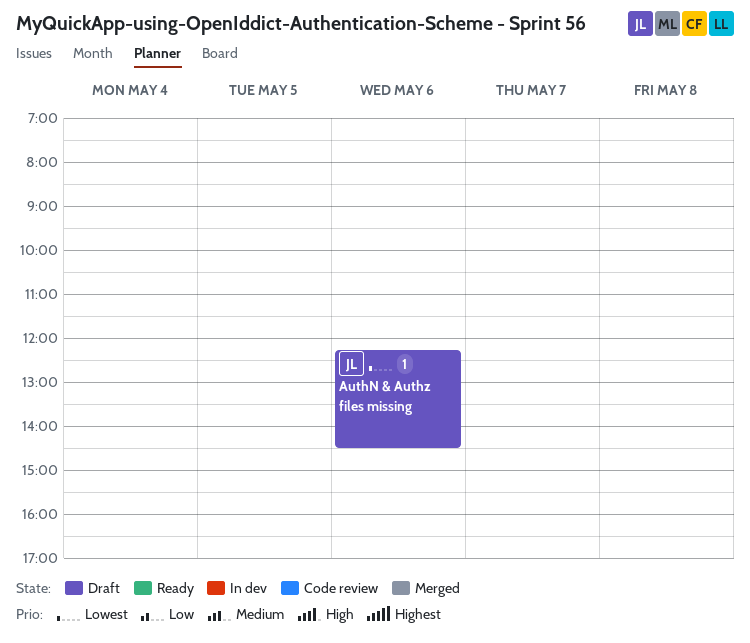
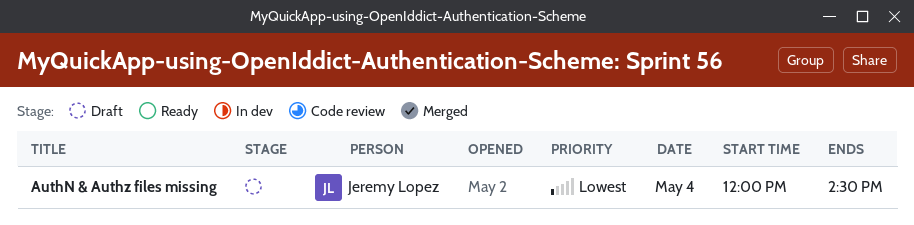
AuthN & Authz files missing, day: May 6 -> May 4
AuthN & Authz files missing, begins: 12:15 -> 12:00

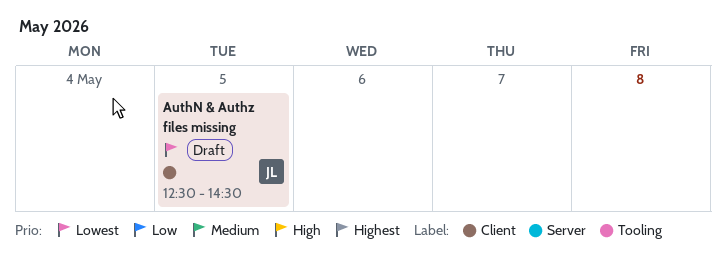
AuthN & Authz files missing, day: May 4 -> May 5
AuthN & Authz files missing, begins: 12:00 -> 12:30

